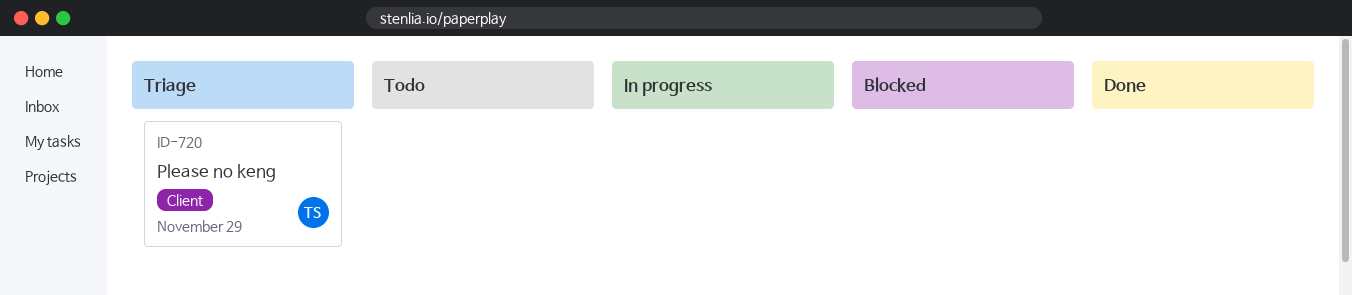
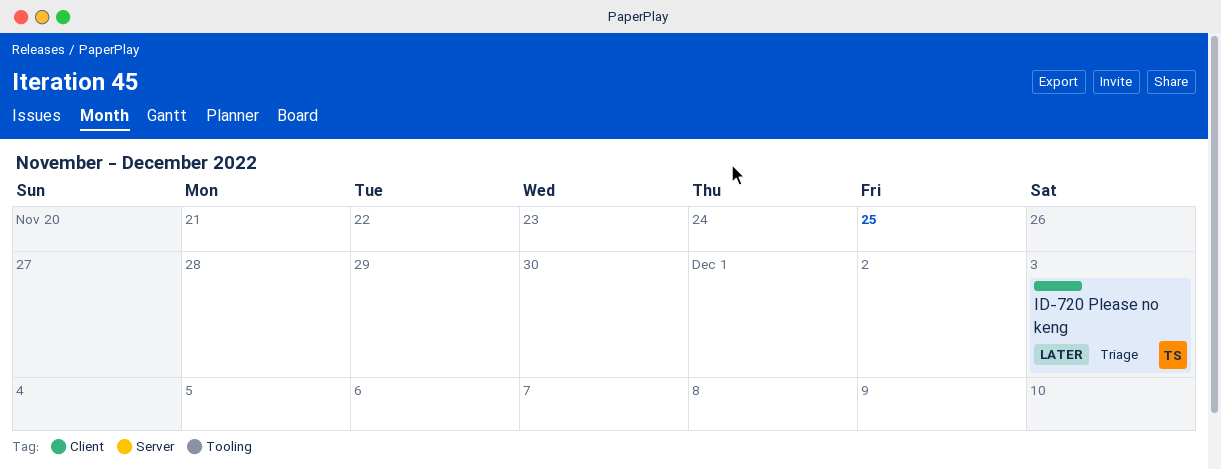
ID-720, due: Nov 29 -> Dec 3

